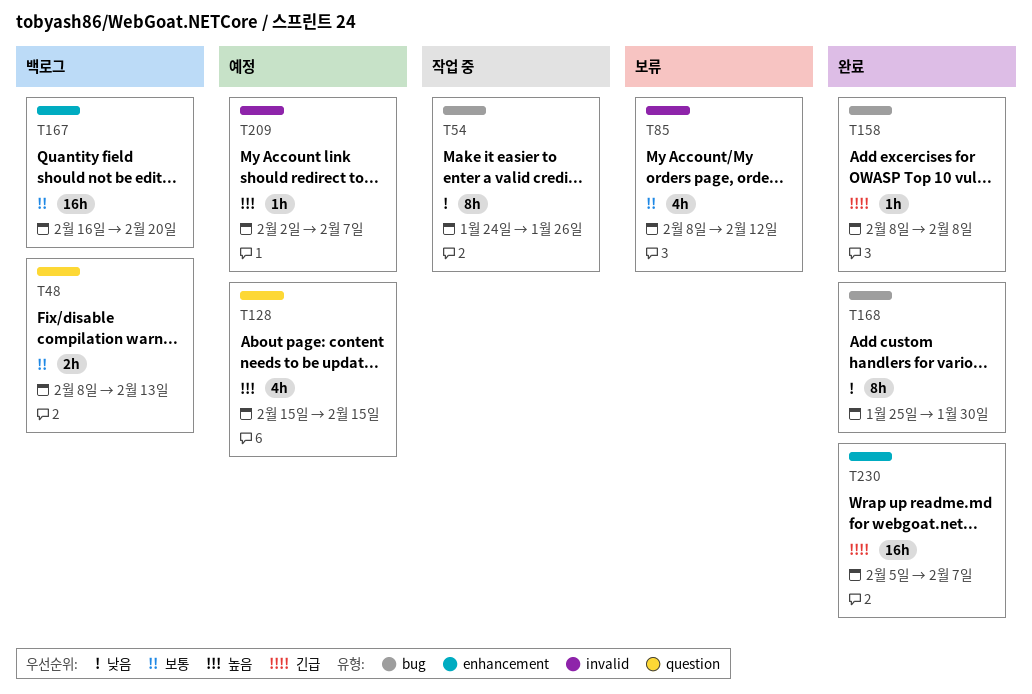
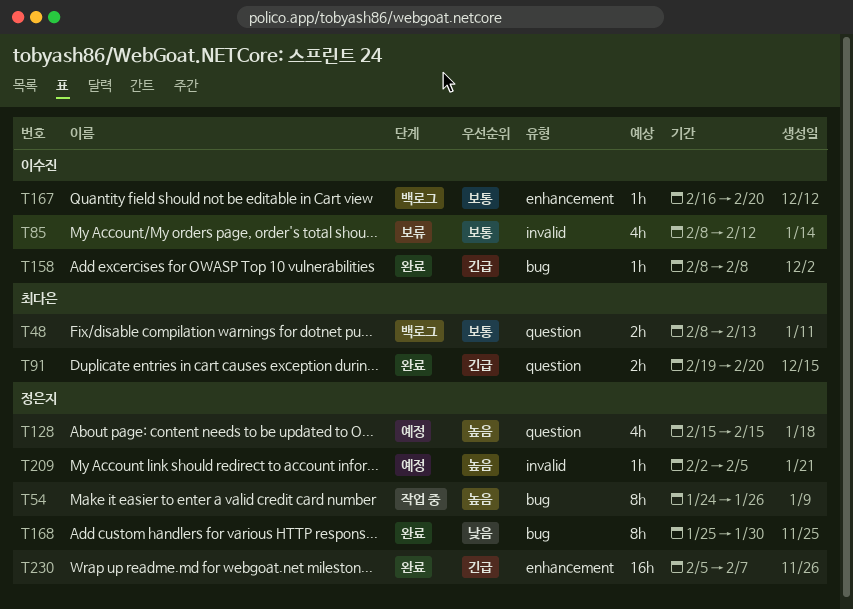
T54, priority: 낮음 -> 높음
T91: none -> present
T167, estimate: 16h -> 1h
T209, due: Feb 7 -> Feb 5

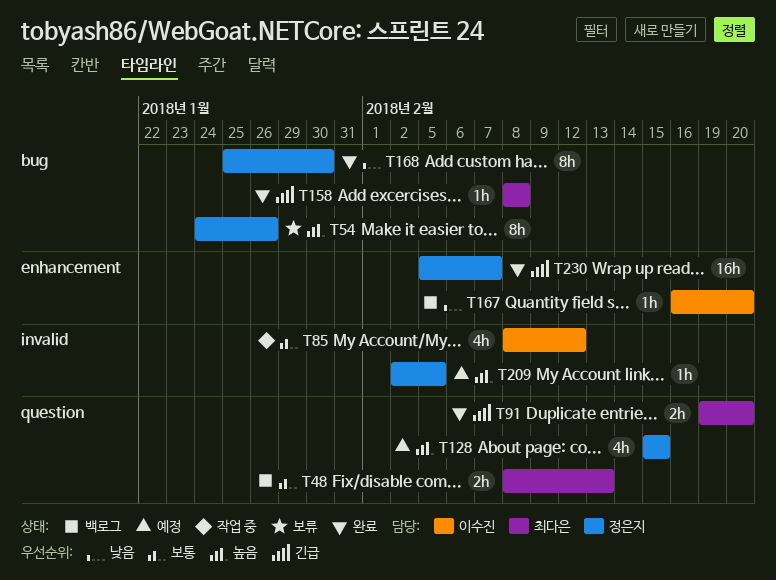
T54, status: 작업 중 -> 보류
T85, status: 보류 -> 작업 중
T158, owner: 이수진 -> 최다은
T167, priority: 보통 -> 낮음

